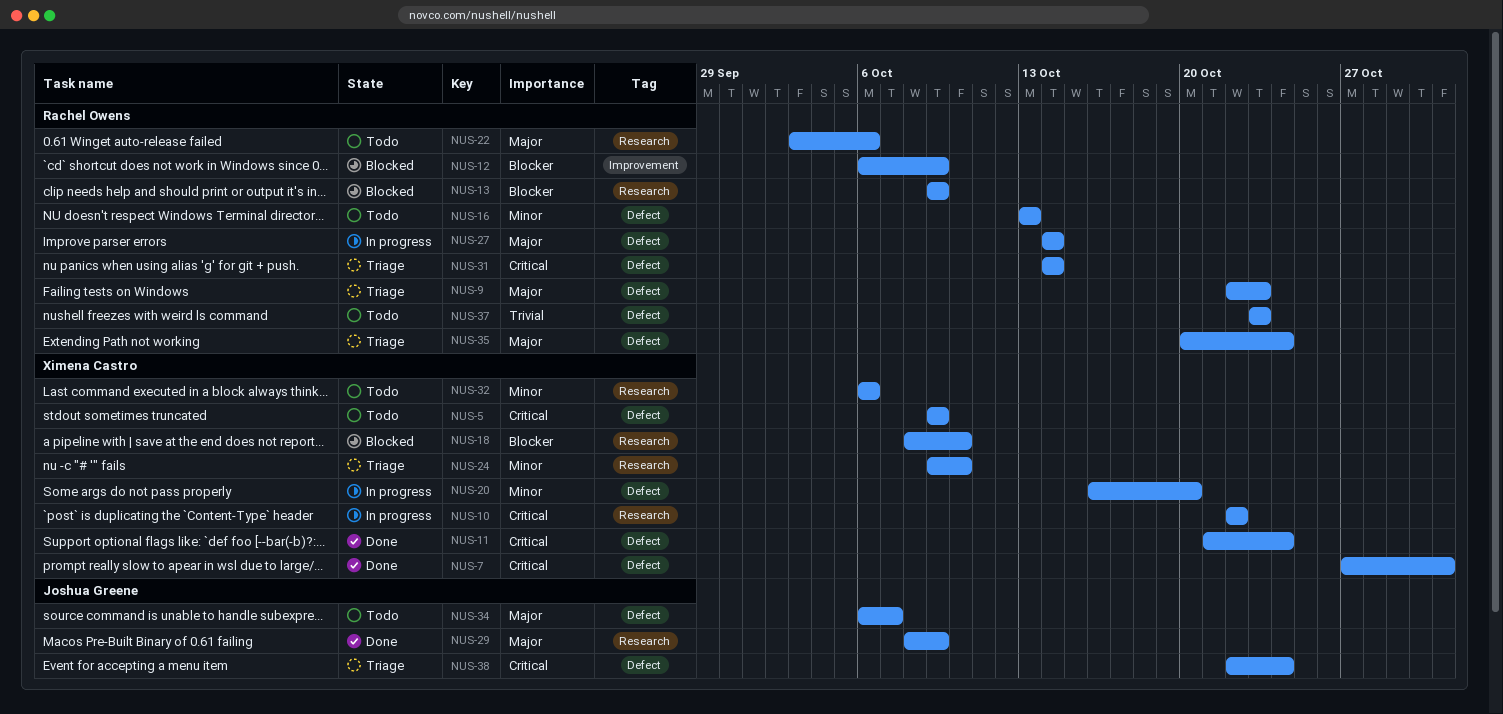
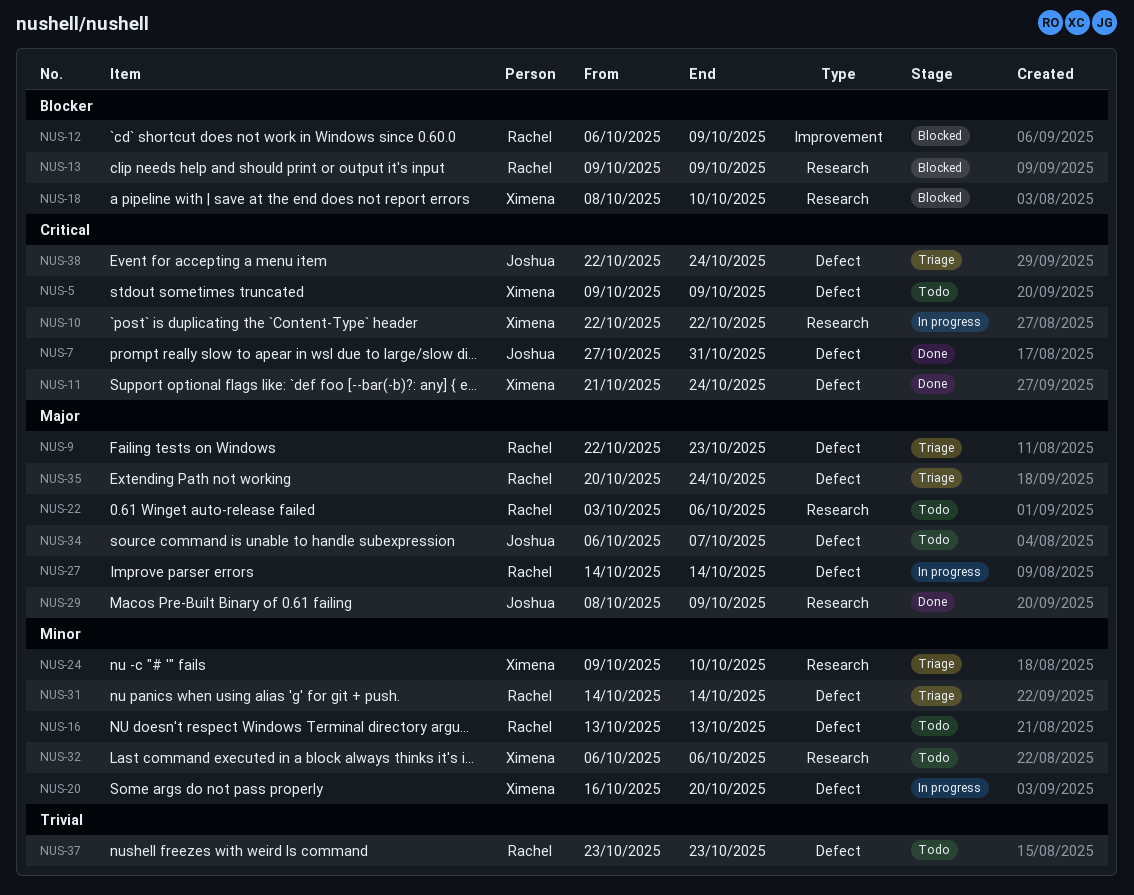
NUS-7, owner: Ximena Castro -> Joshua Greene
NUS-31, priority: Critical -> Minor

